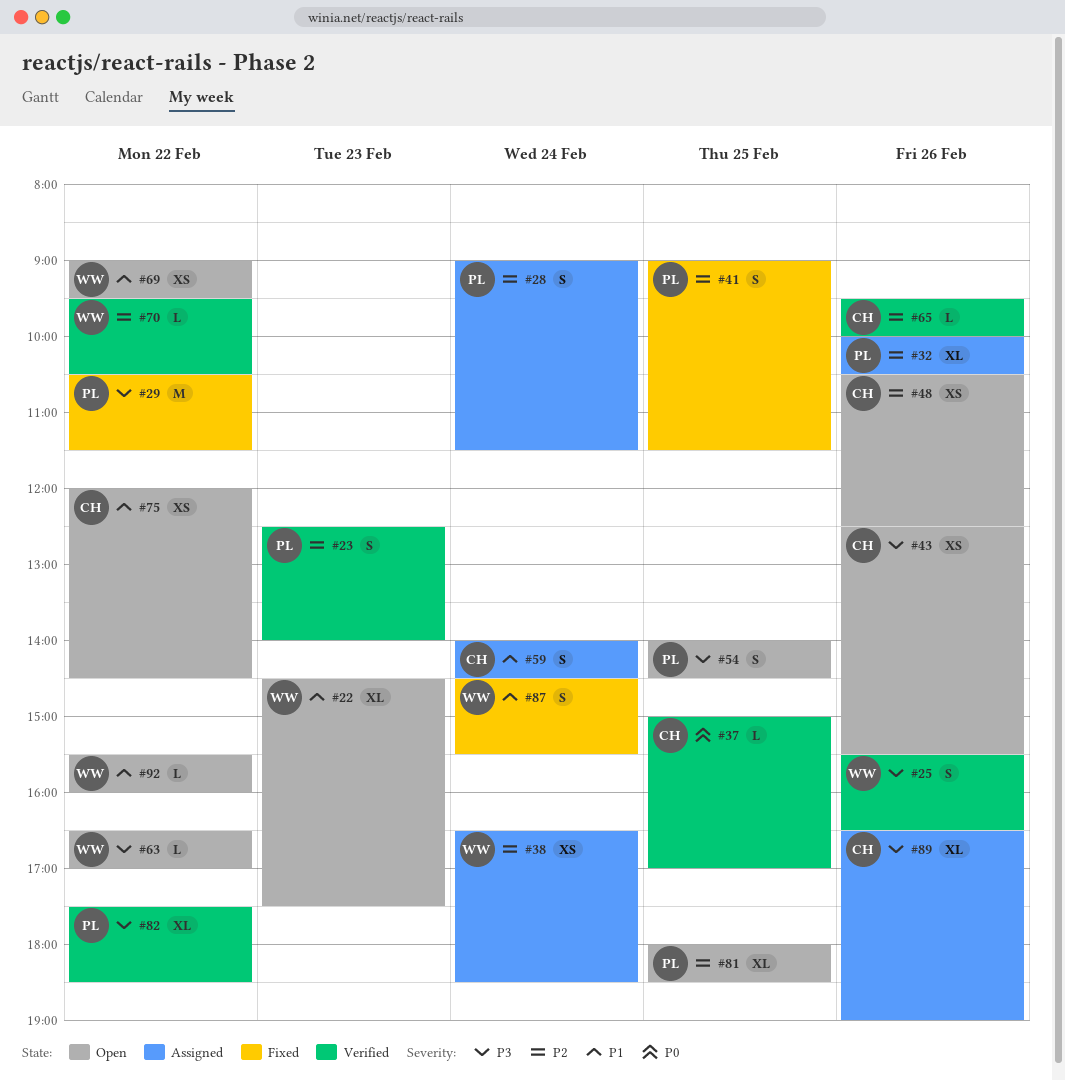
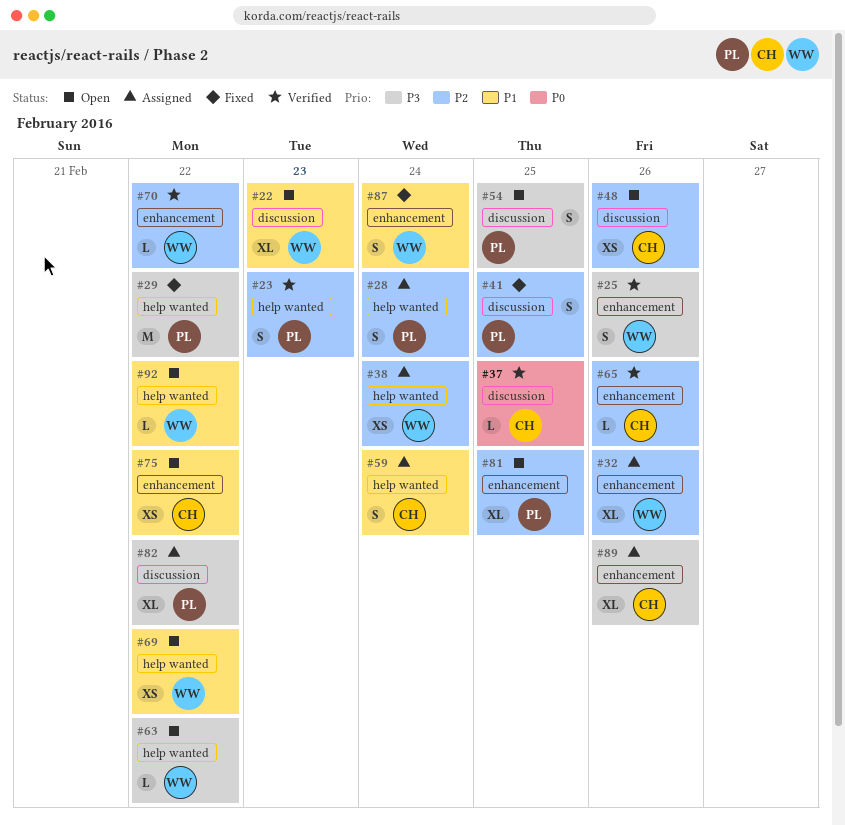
#32, owner: PL -> WW
#43: present -> none
#82, status: Verified -> Assigned

